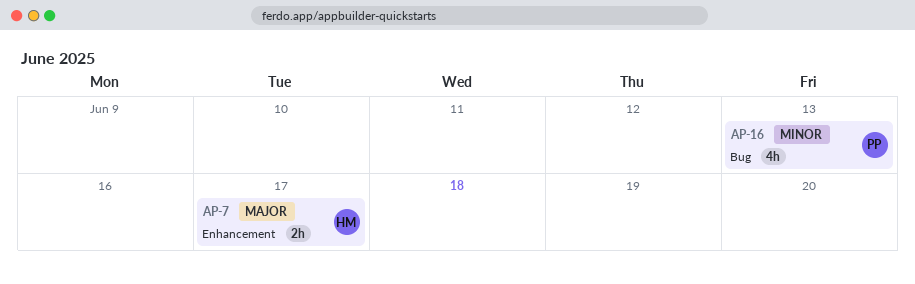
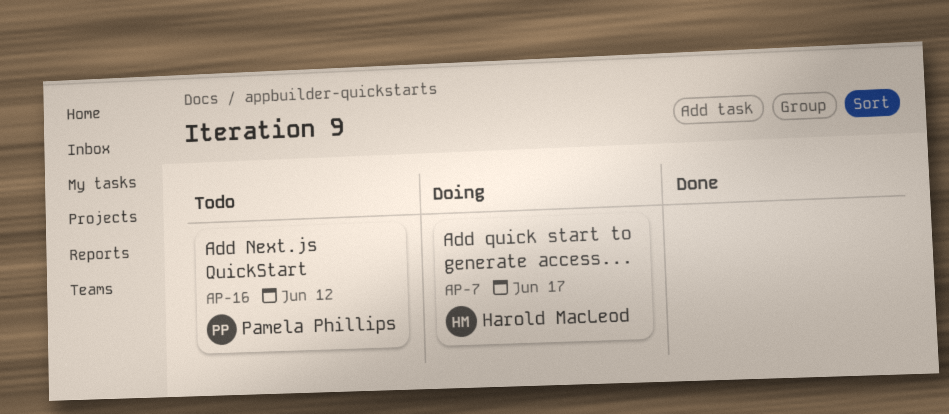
AP-16, due: Jun 13 -> Jun 12

